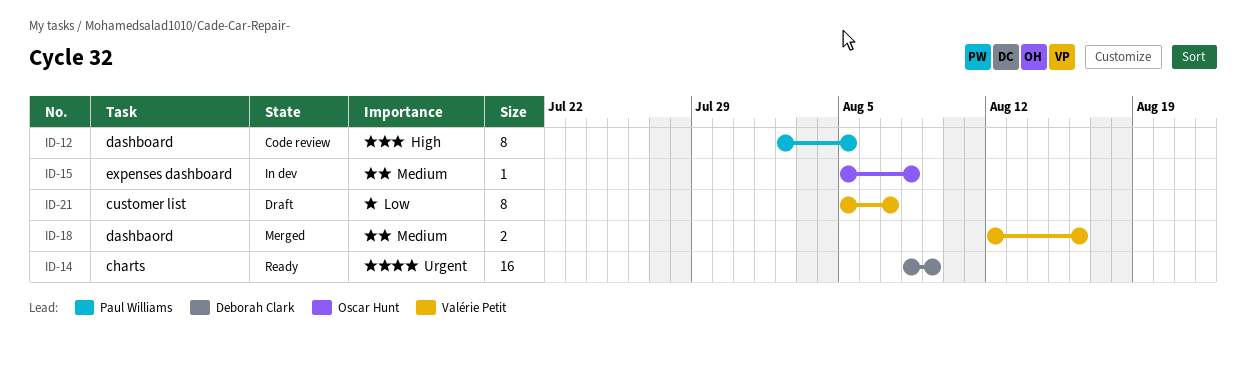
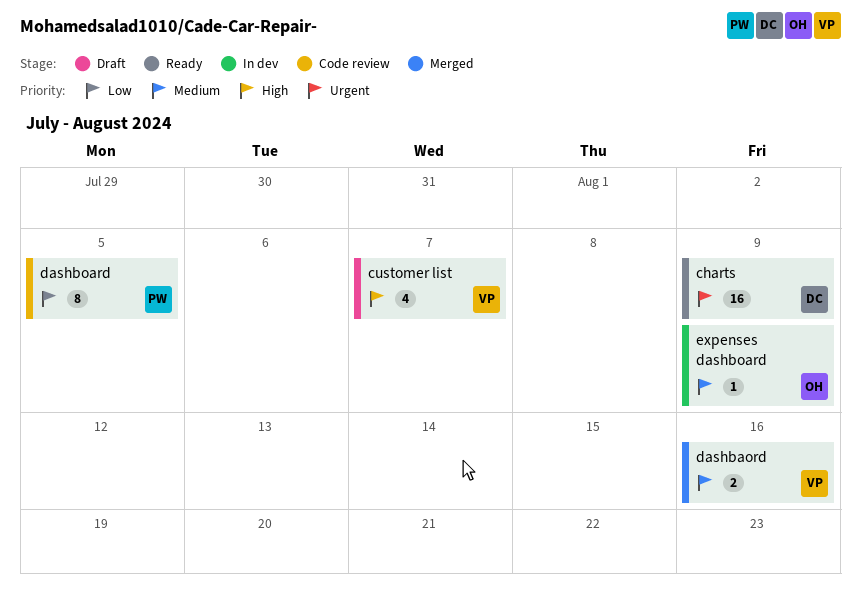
customer list, priority: Low -> High
customer list, estimate: 8 -> 4
dashboard, priority: High -> Low
expenses dashboard, due: Aug 8 -> Aug 9

